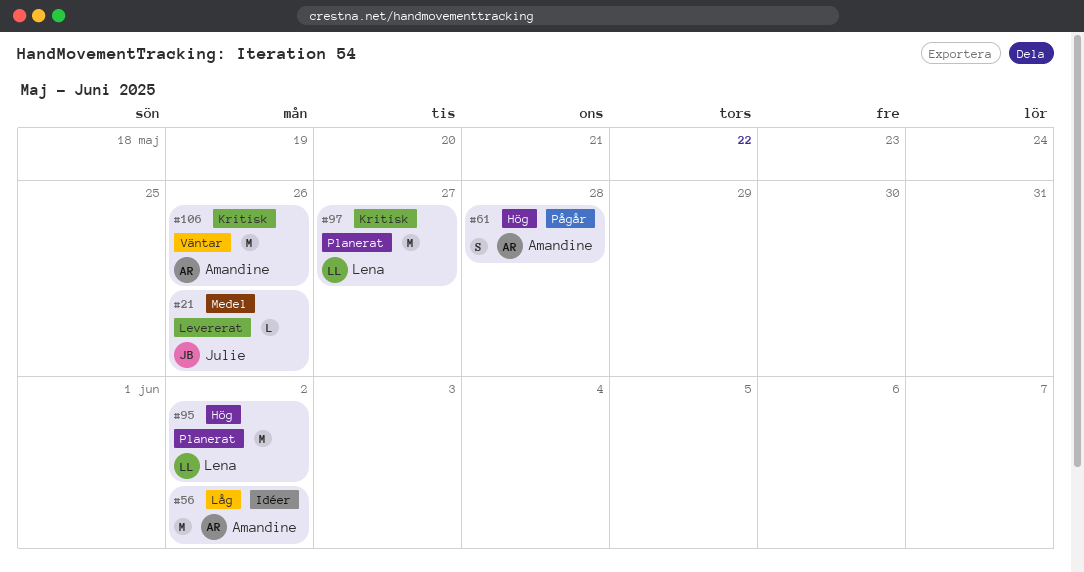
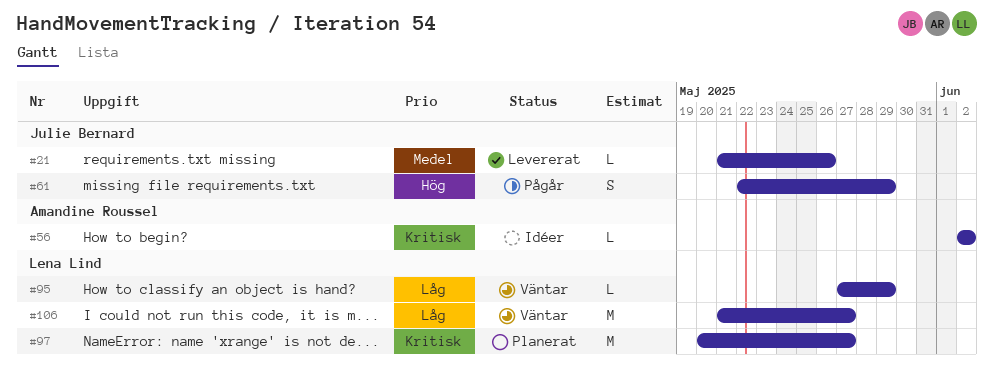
#56, priority: Låg -> Kritisk
#56, estimate: M -> L
#61, owner: Amandine Roussel -> Julie Bernard
#61, due: May 28 -> May 29
#95, status: Planerat -> Väntar
#95, priority: Hög -> Låg
#95, estimate: M -> L
#95, due: Jun 2 -> May 29
#106, owner: Amandine Roussel -> Lena Lind
#106, priority: Kritisk -> Låg
#106, due: May 26 -> May 27

